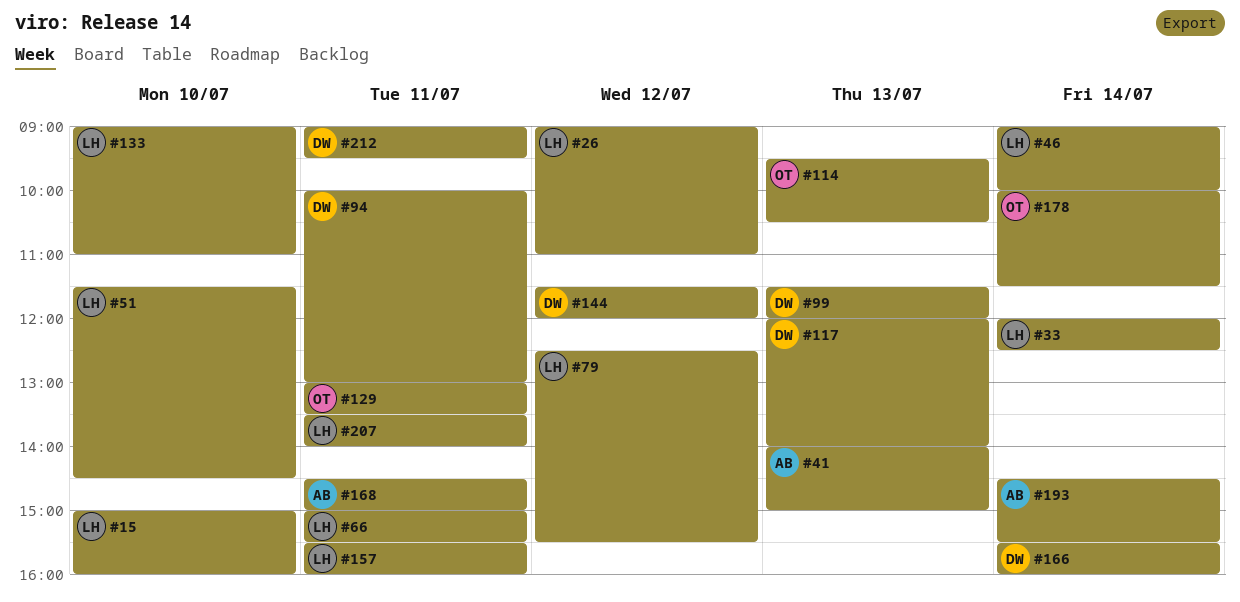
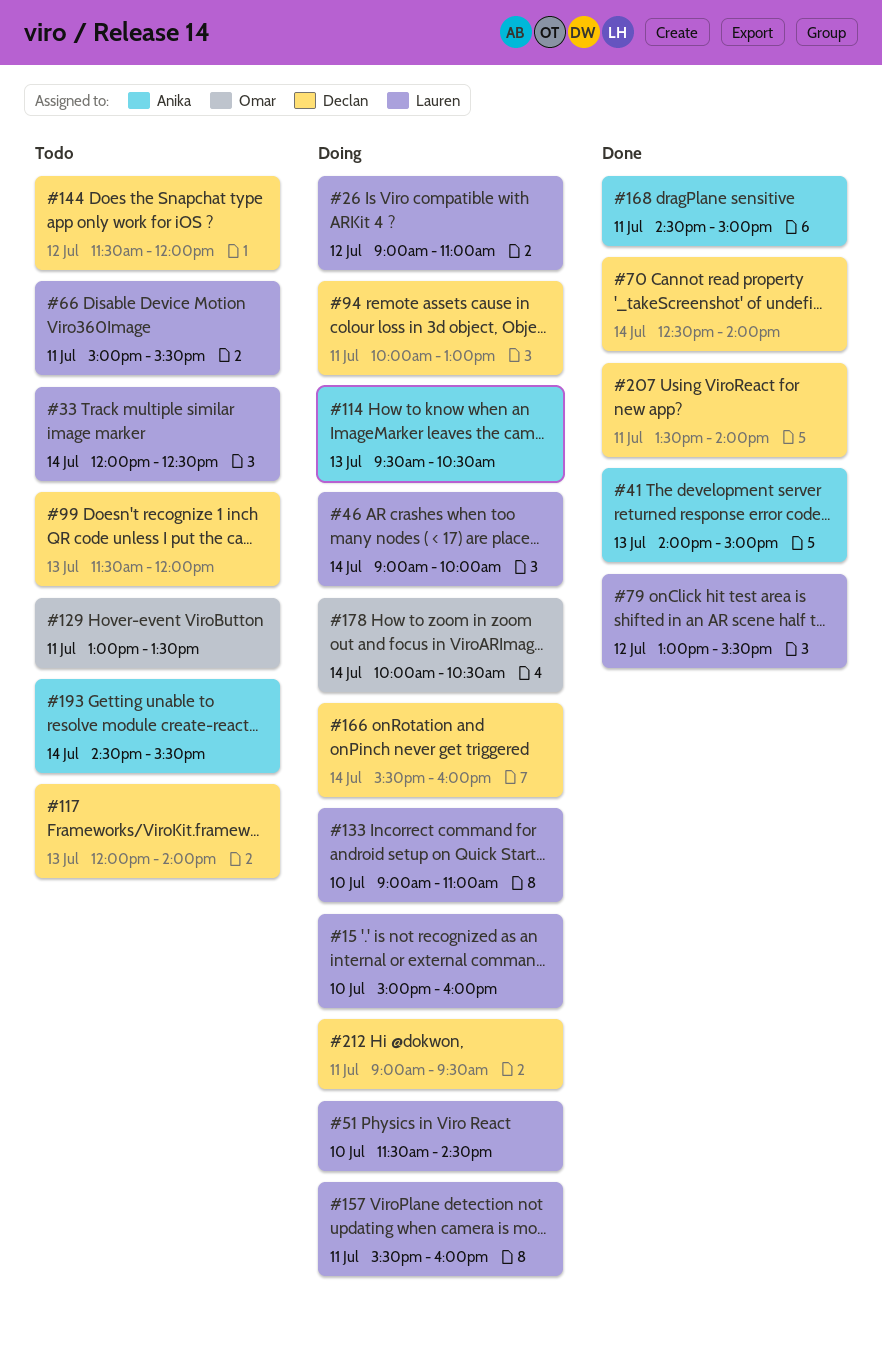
#70: none -> present
#79, begins: 12:30 -> 13:00
#114, owner: Omar -> Anika
#178, ends: 11:30 -> 10:30
#207, owner: Lauren -> Declan

